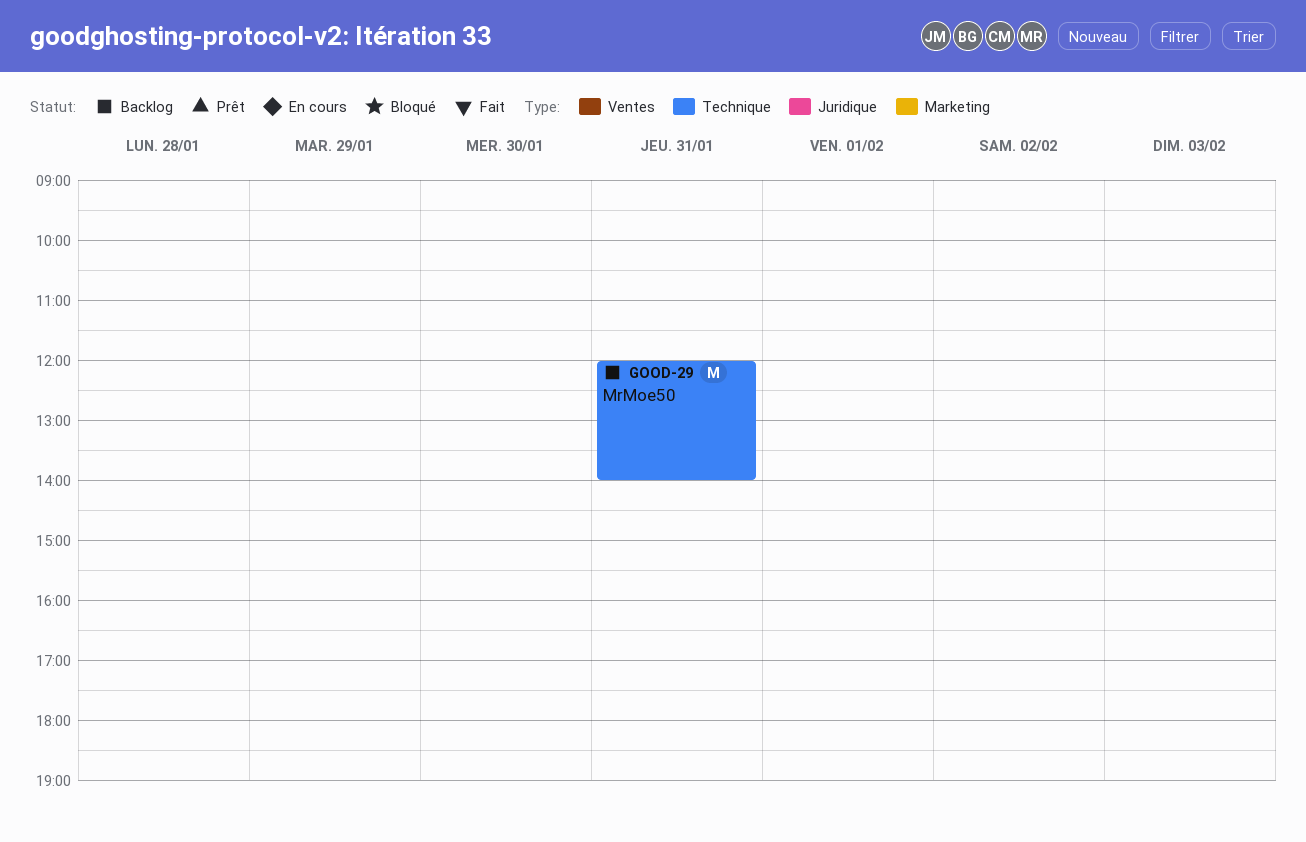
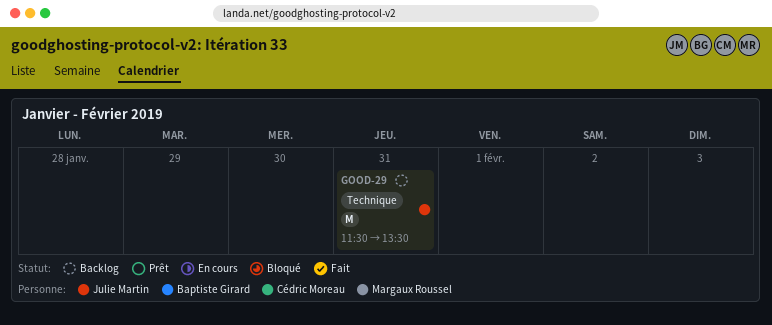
GOOD-29, begins: 12:00 -> 11:30
GOOD-29, ends: 14:00 -> 13:30

